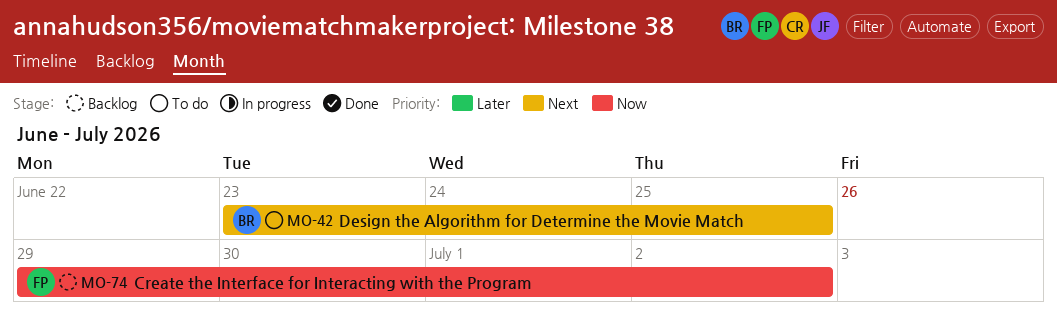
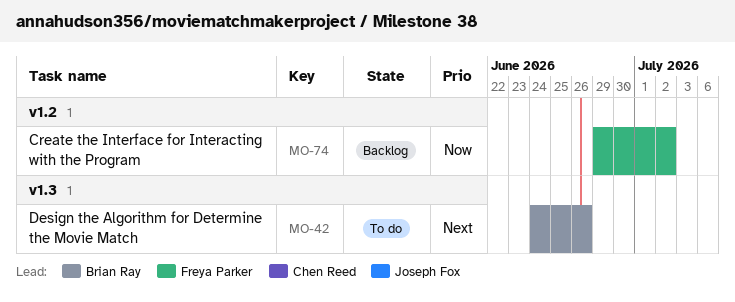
MO-42, start: Jun 23 -> Jun 24
MO-42, due: Jun 25 -> Jun 26

